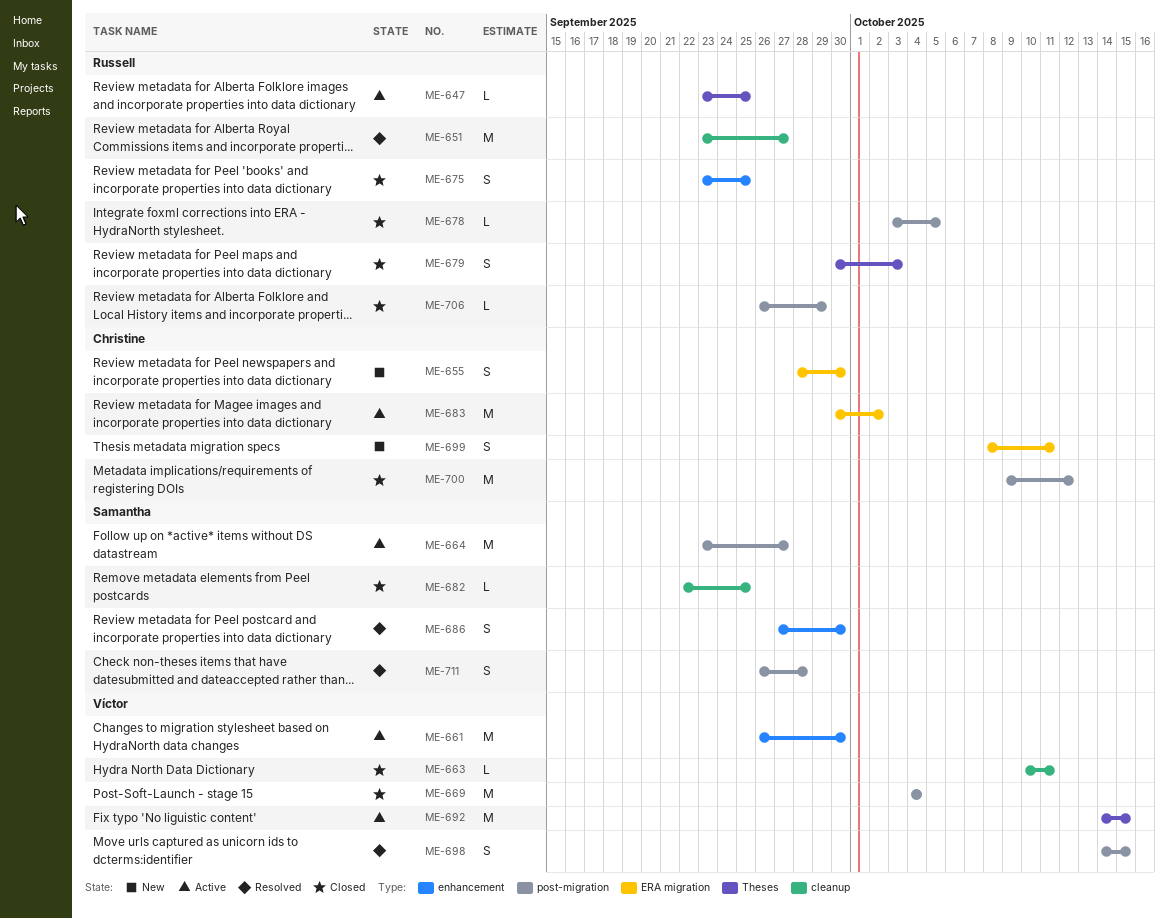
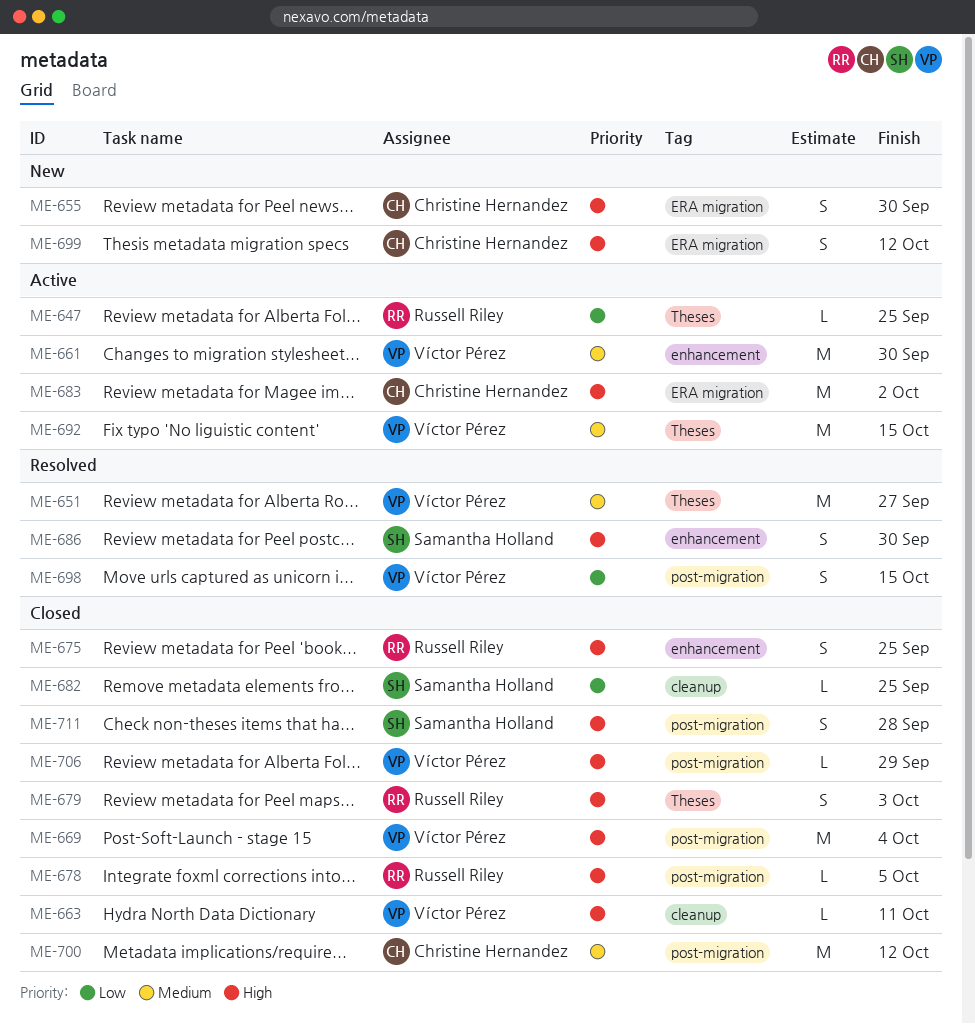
ME-651, owner: Russell Riley -> Víctor Pérez
ME-651, label: cleanup -> Theses
ME-664: present -> none
ME-699, due: Oct 11 -> Oct 12
ME-706, owner: Russell Riley -> Víctor Pérez
ME-711, status: Resolved -> Closed

